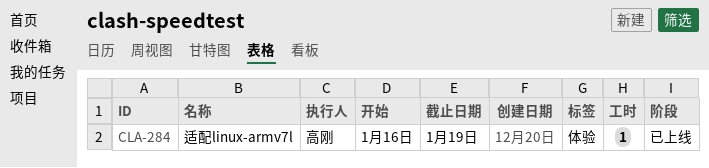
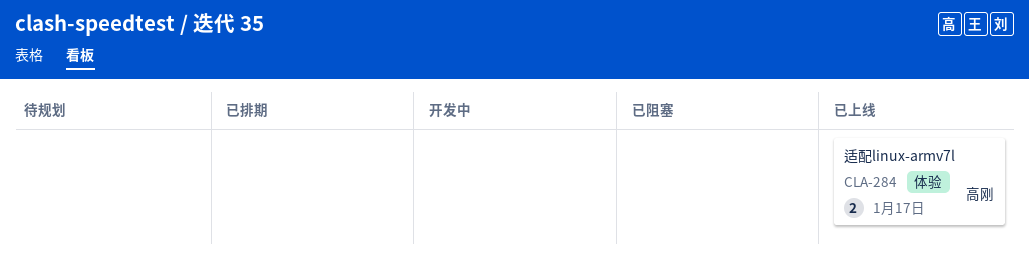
CLA-284, estimate: 1 -> 2
CLA-284, due: Jan 19 -> Jan 17

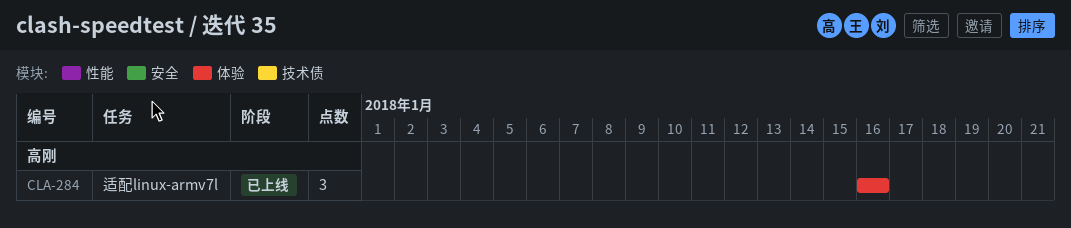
CLA-284, estimate: 2 -> 3
CLA-284, due: Jan 17 -> Jan 16

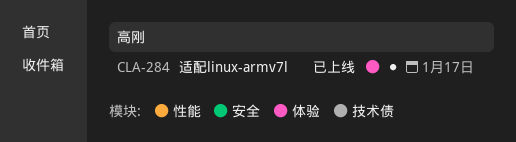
CLA-284, estimate: 3 -> 1
CLA-284, due: Jan 16 -> Jan 17

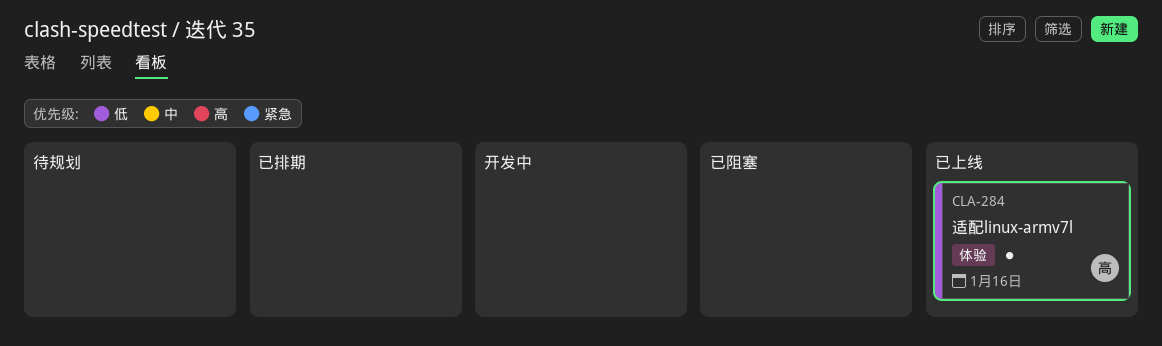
CLA-284, due: Jan 17 -> Jan 16

